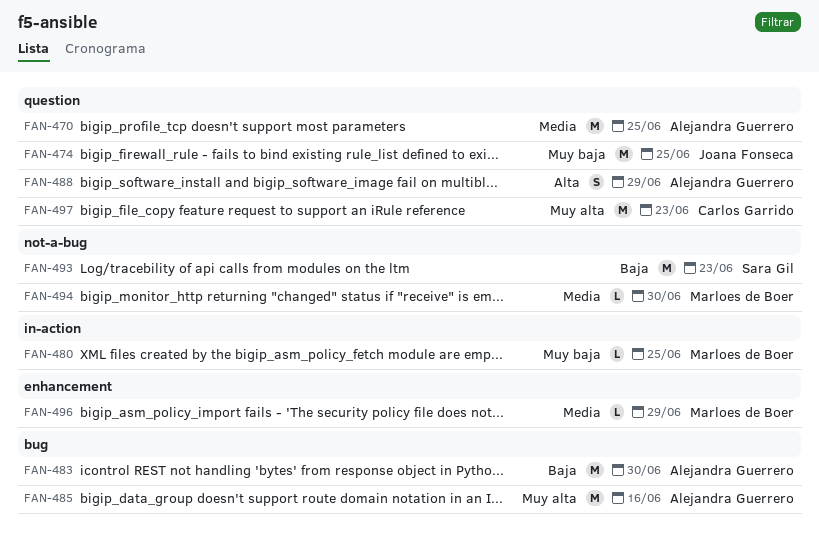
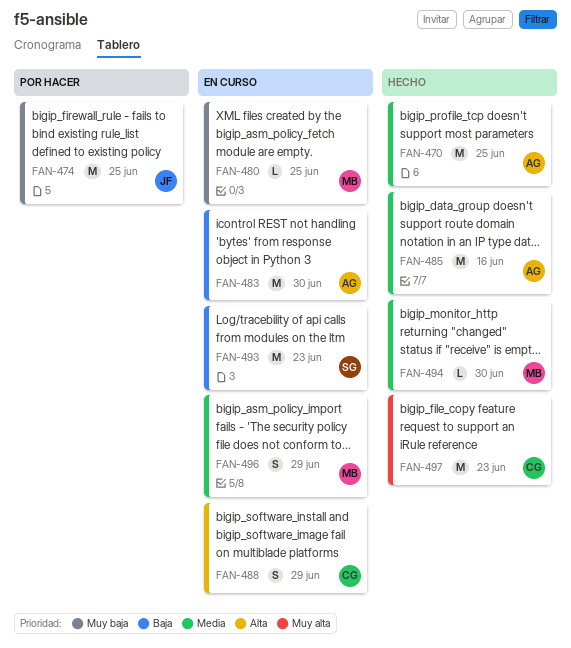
FAN-485, priority: Muy alta -> Media
FAN-488, owner: Alejandra Guerrero -> Carlos Garrido
FAN-496, estimate: L -> S

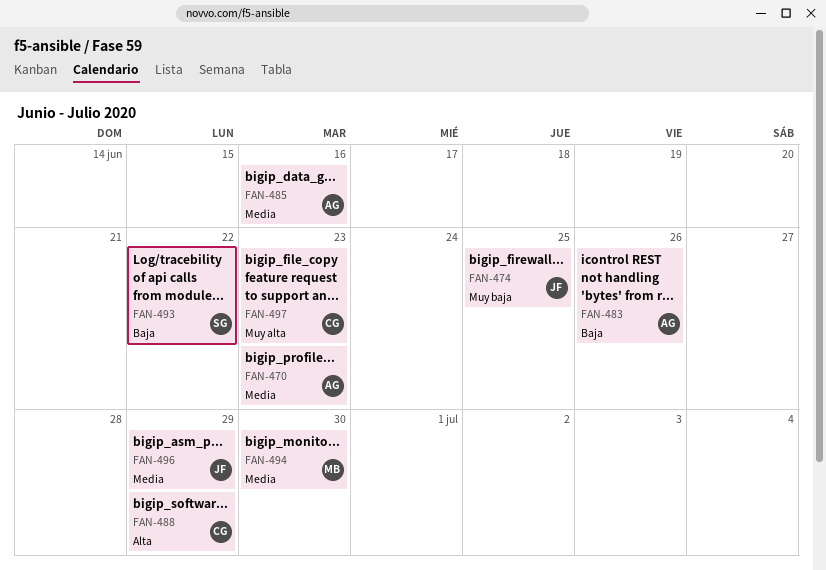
FAN-470, due: Jun 25 -> Jun 23
FAN-480: present -> none
FAN-483, due: Jun 30 -> Jun 26
FAN-493, due: Jun 23 -> Jun 22
FAN-496, owner: MB -> JF

